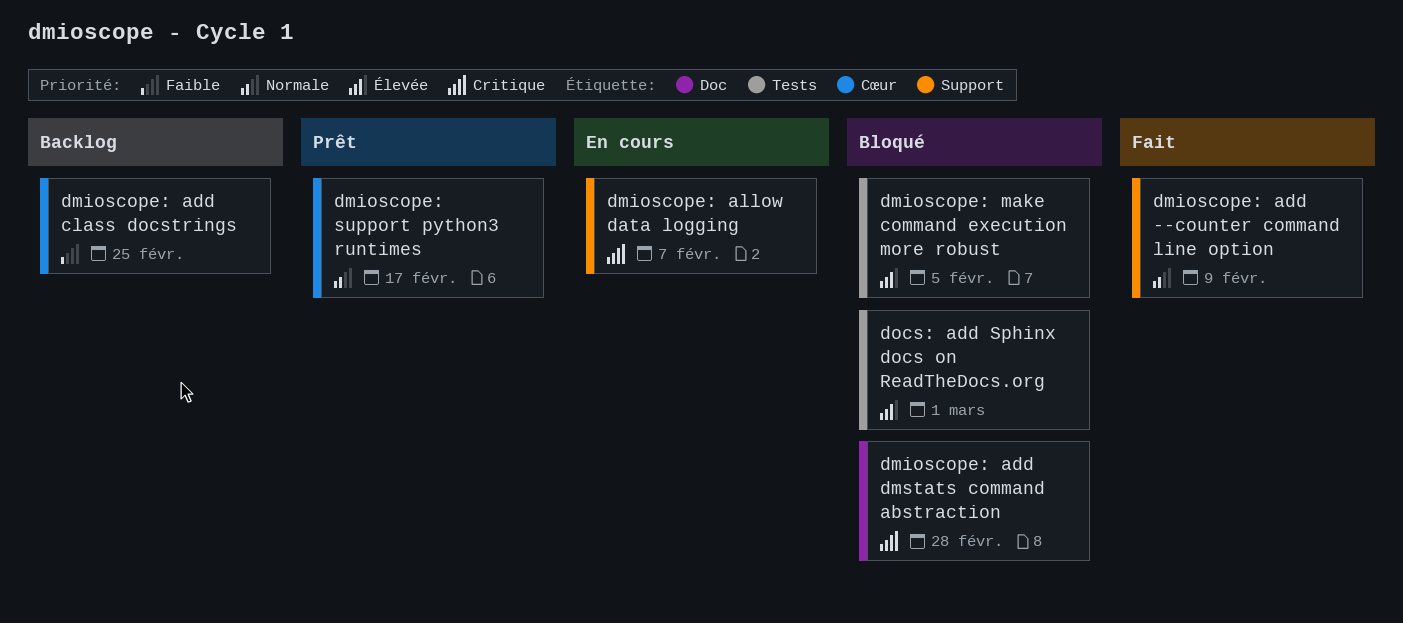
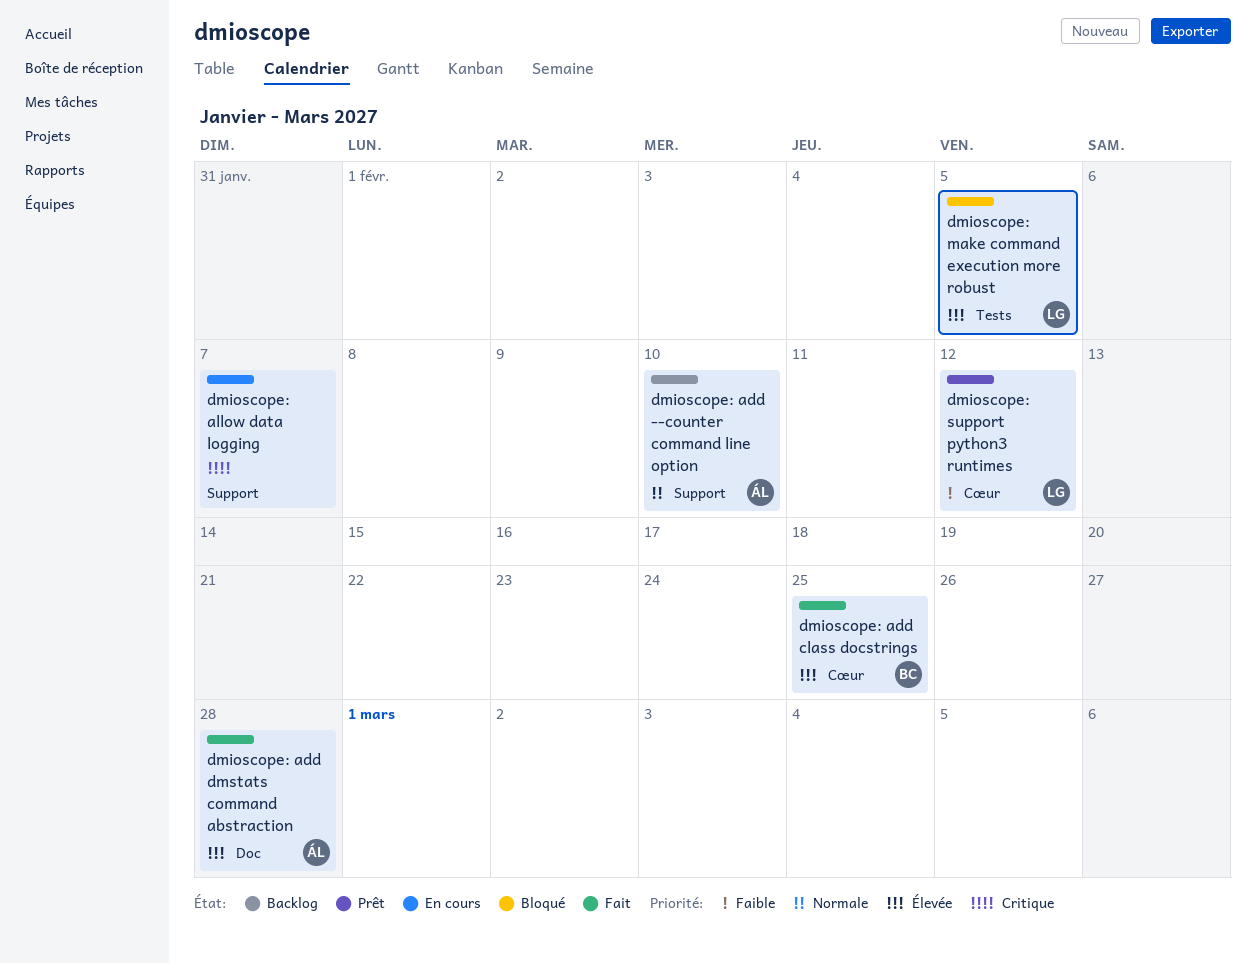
dmioscope: add --counter command line option, status: Fait -> Backlog
dmioscope: add --counter command line option, due: Feb 9 -> Feb 10
dmioscope: add class docstrings, status: Backlog -> Fait
dmioscope: add class docstrings, priority: Faible -> Élevée
dmioscope: add dmstats command abstraction, status: Bloqué -> Fait
dmioscope: add dmstats command abstraction, priority: Critique -> Élevée
dmioscope: support python3 runtimes, priority: Normale -> Faible
dmioscope: support python3 runtimes, due: Feb 17 -> Feb 12
docs: add Sphinx docs on ReadTheDocs.org: present -> none

